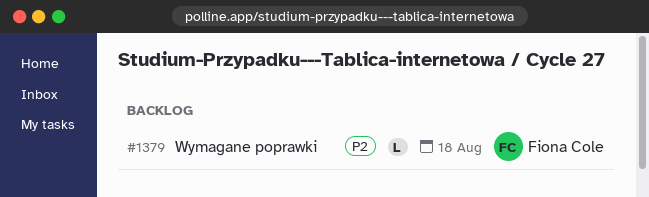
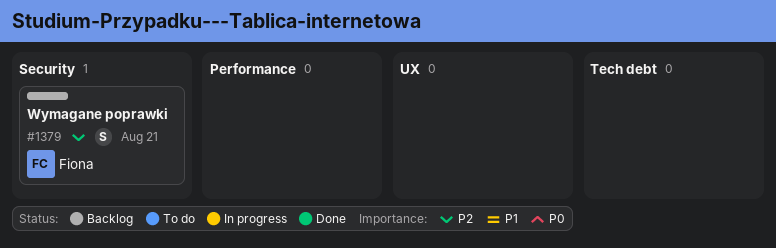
#1379, estimate: L -> S
#1379, due: Aug 18 -> Aug 21

